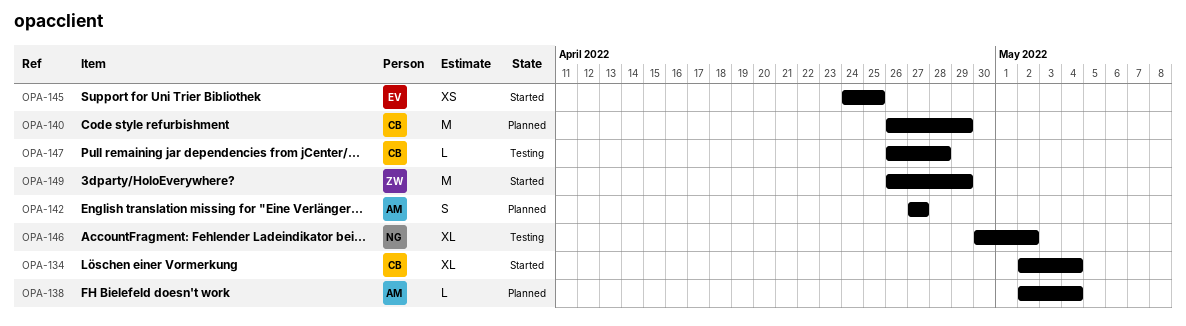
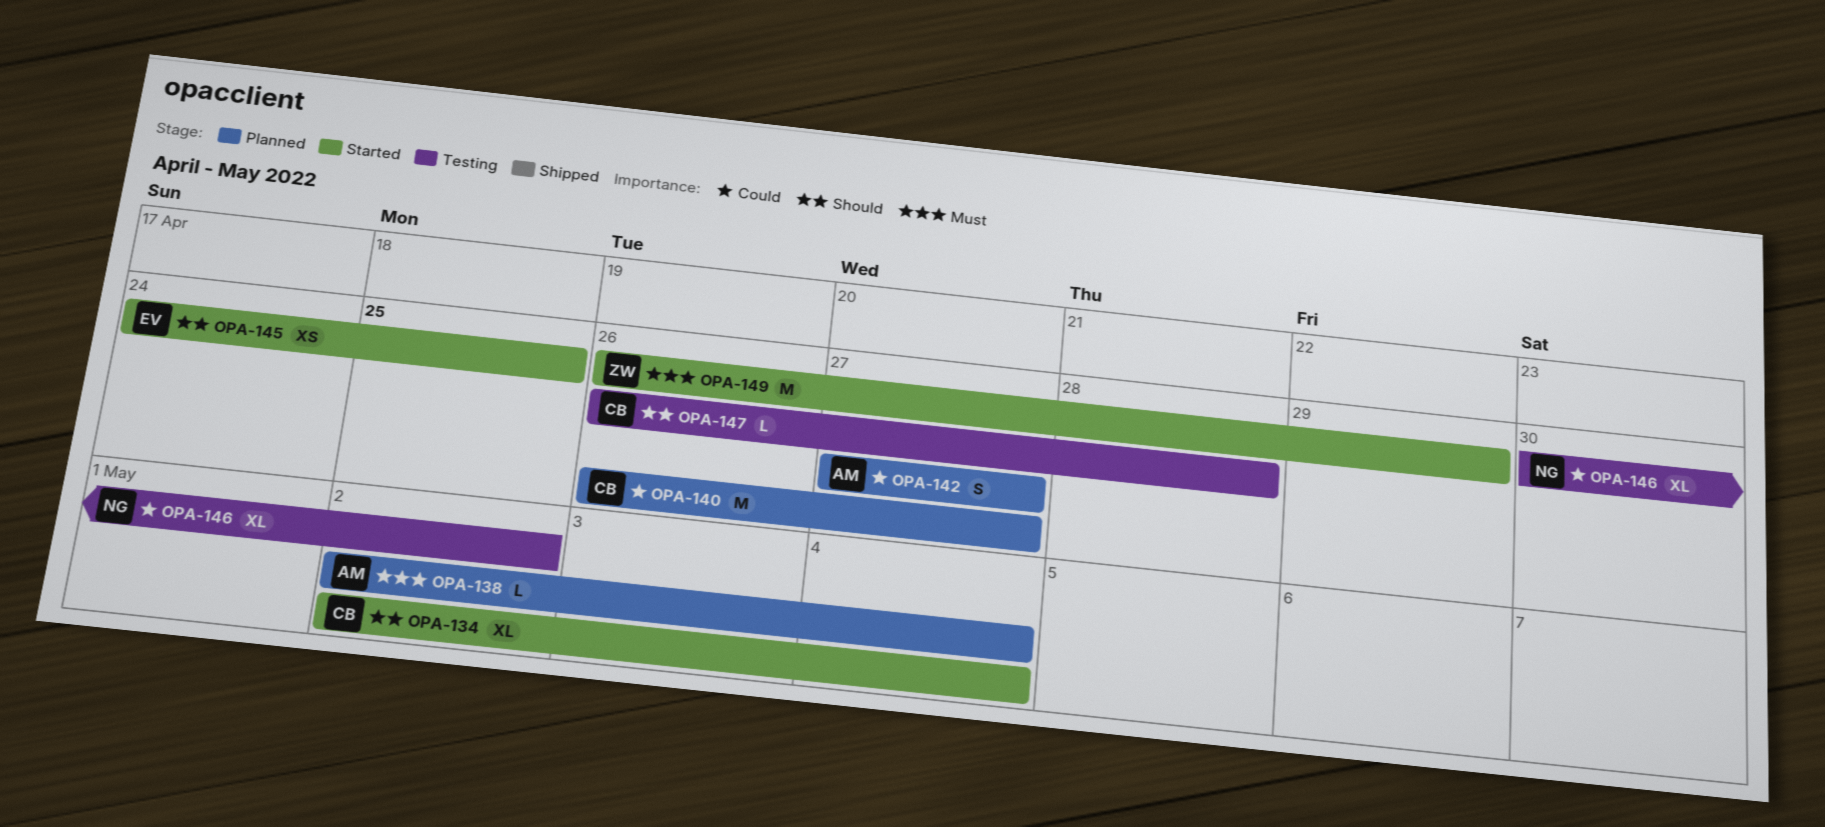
OPA-140, due: Apr 29 -> Apr 27

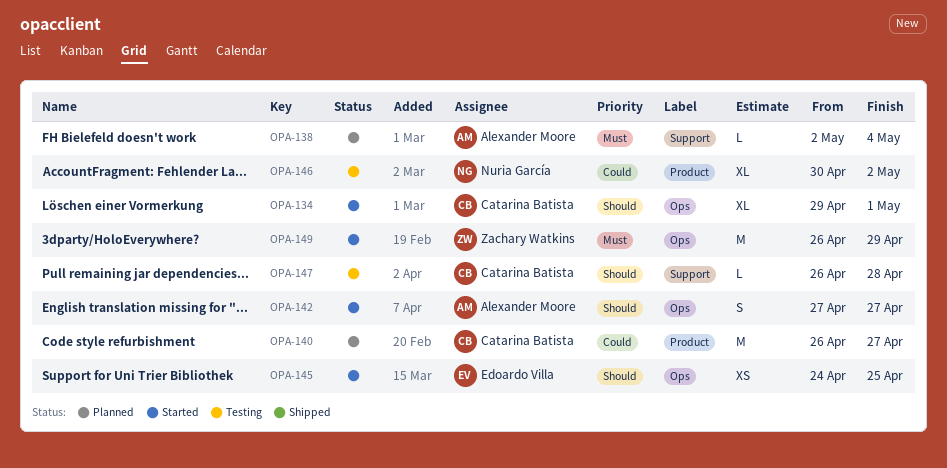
OPA-134, start: May 2 -> Apr 29
OPA-134, due: May 4 -> May 1
OPA-142, status: Planned -> Started
OPA-142, priority: Could -> Should

